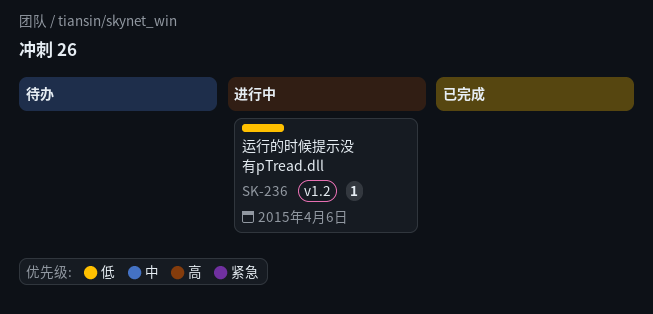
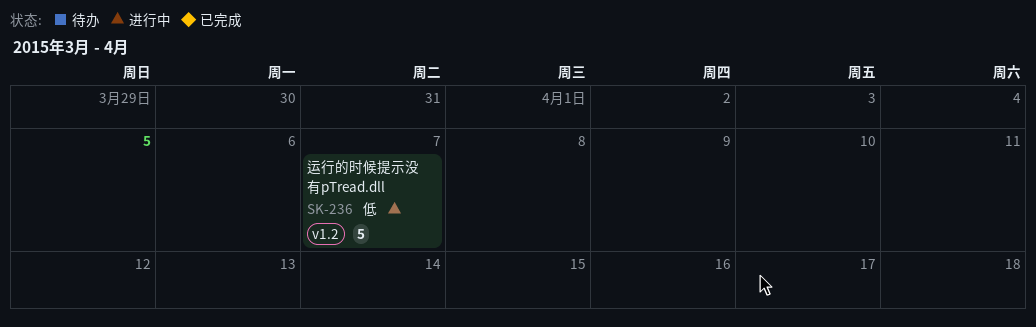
SK-236, estimate: 1 -> 5
SK-236, due: Apr 6 -> Apr 7

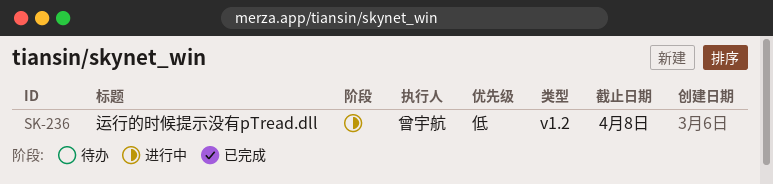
SK-236, due: Apr 7 -> Apr 8

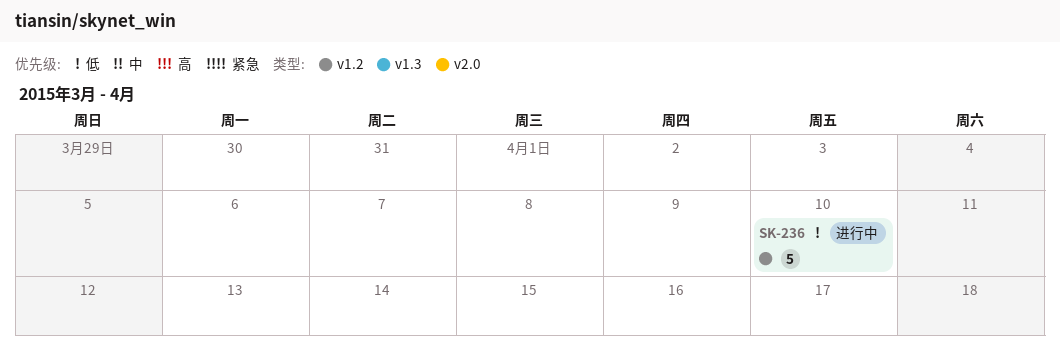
SK-236, due: Apr 8 -> Apr 10

